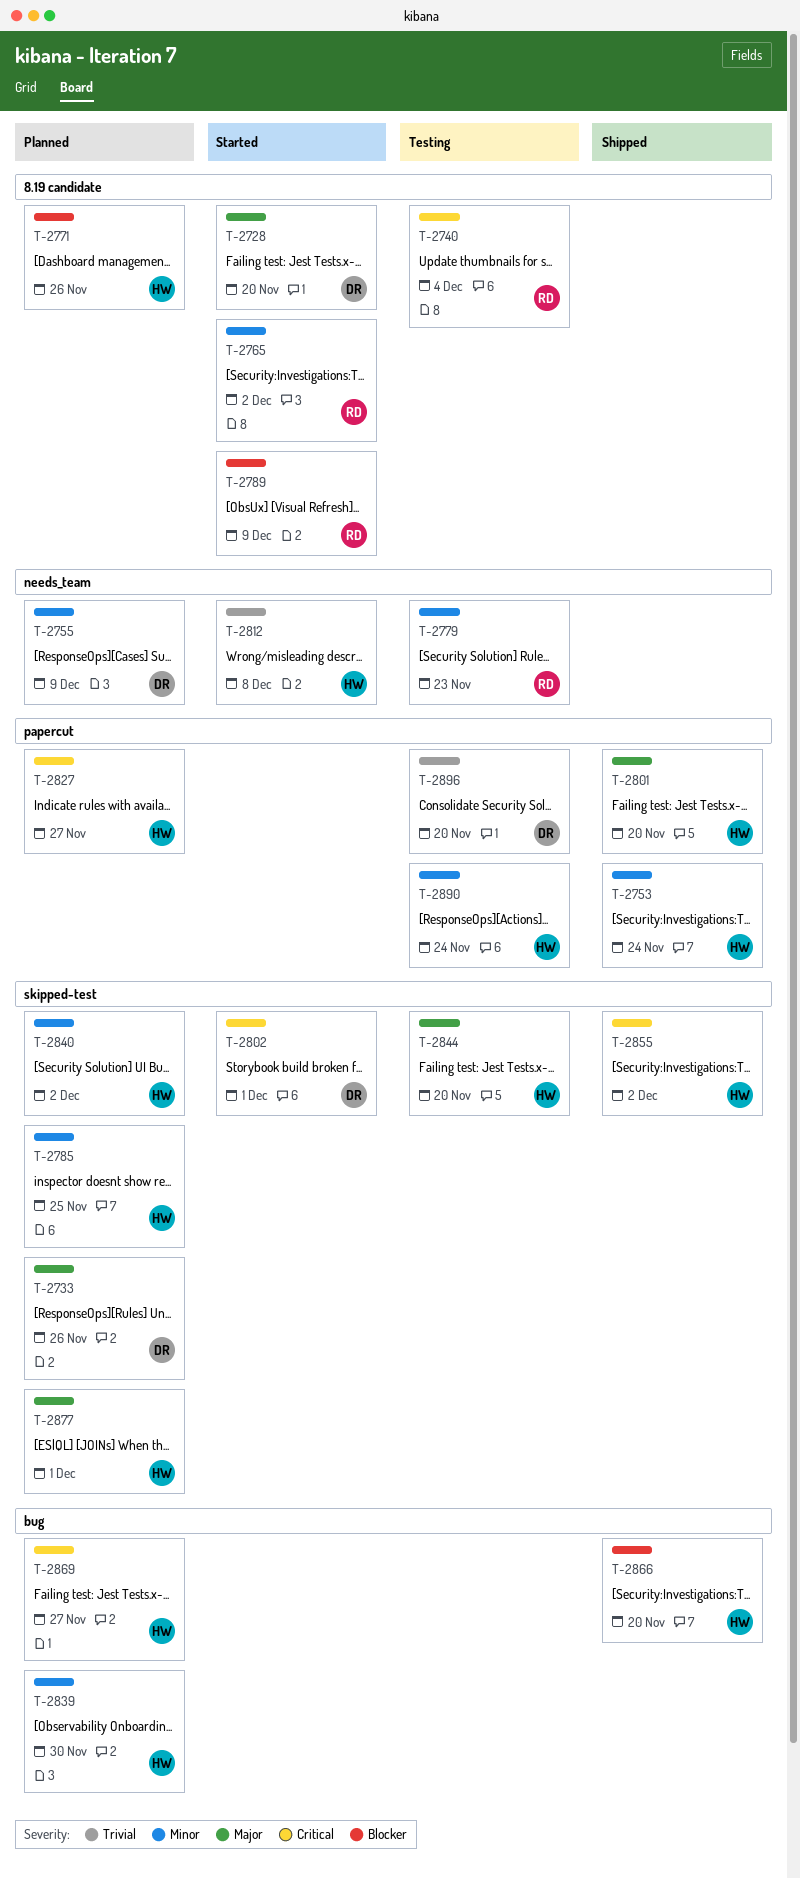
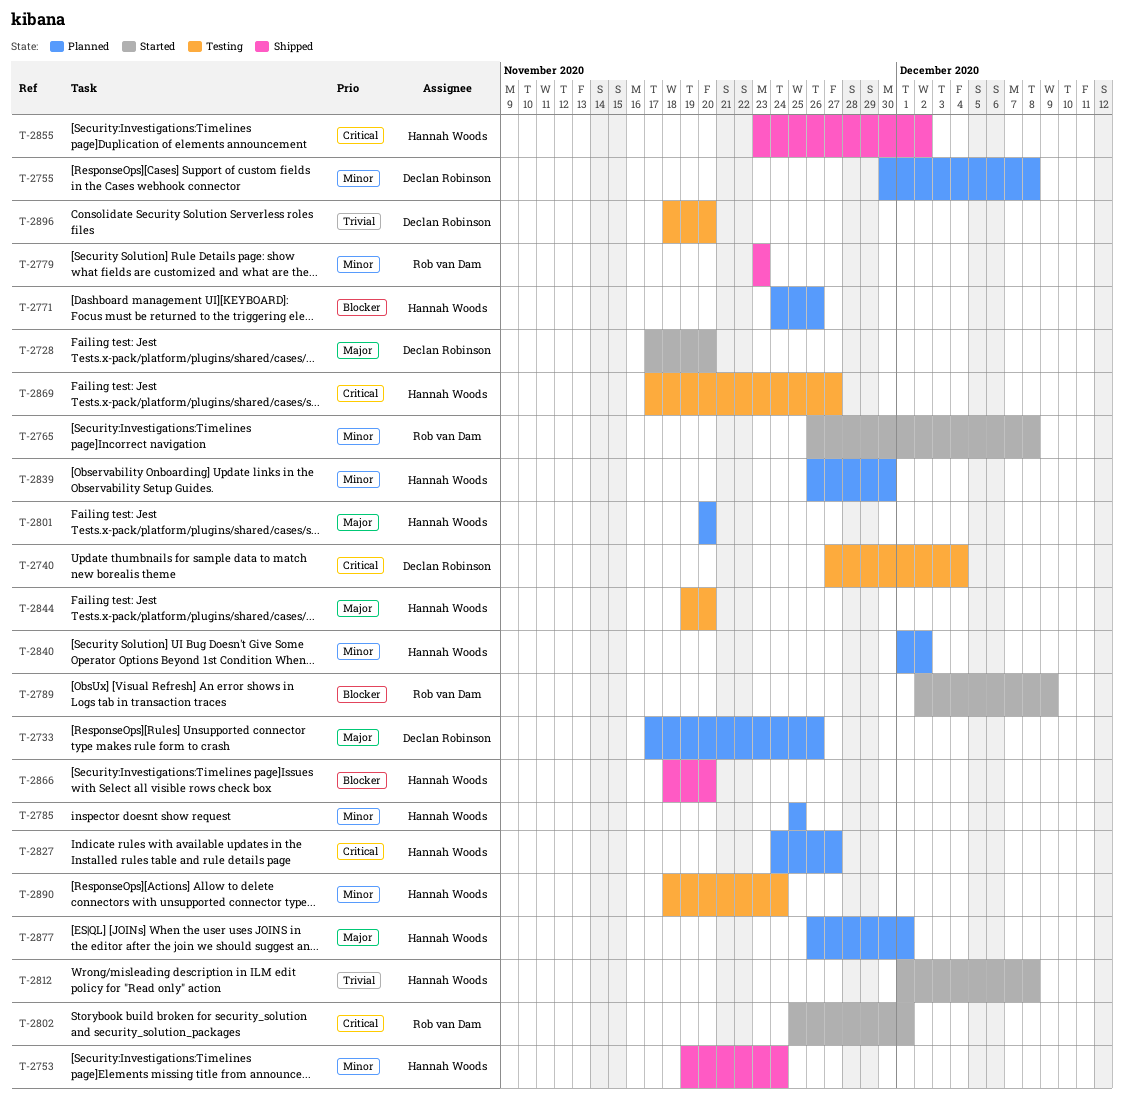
T-2740, owner: Rob van Dam -> Declan Robinson
T-2755, due: Dec 9 -> Dec 8
T-2765, due: Dec 2 -> Dec 8
T-2779, status: Testing -> Shipped
T-2801, status: Shipped -> Planned
T-2802, owner: Declan Robinson -> Rob van Dam
T-2869, status: Planned -> Testing

